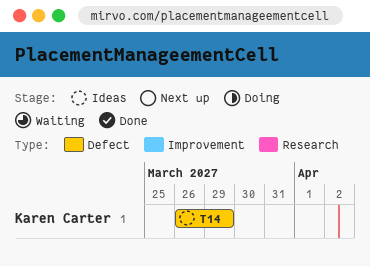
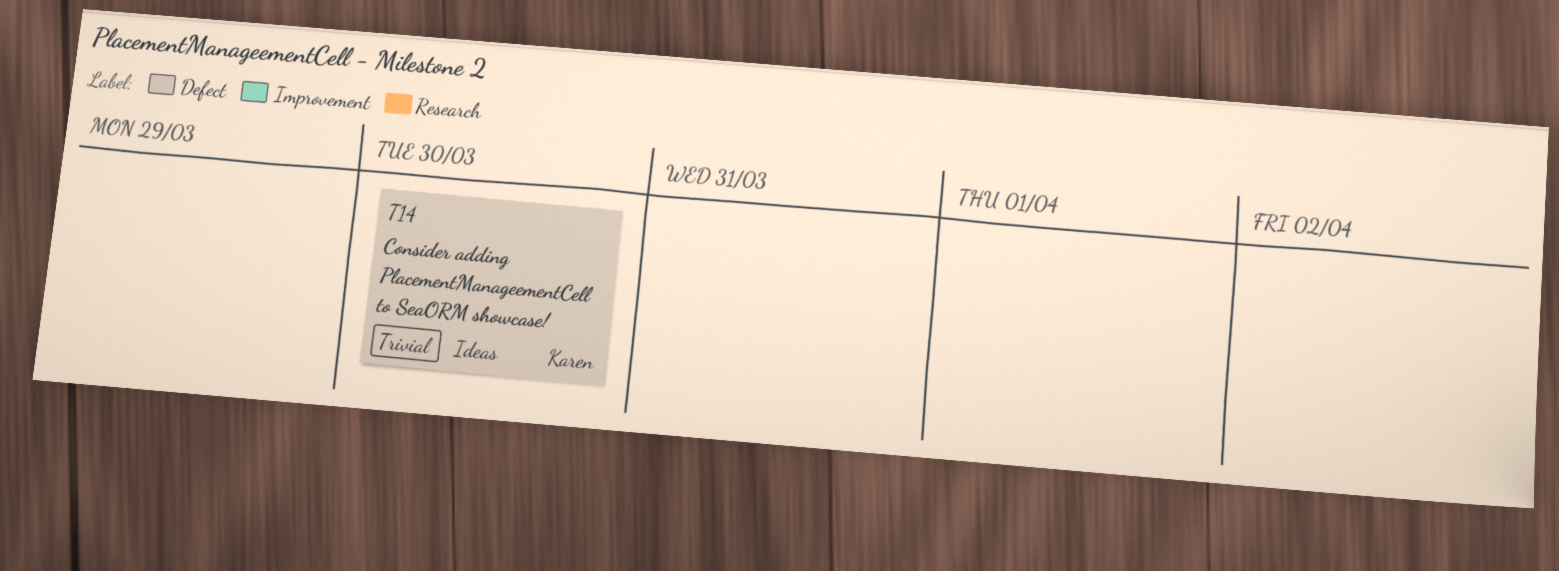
T14, due: Mar 29 -> Mar 30

